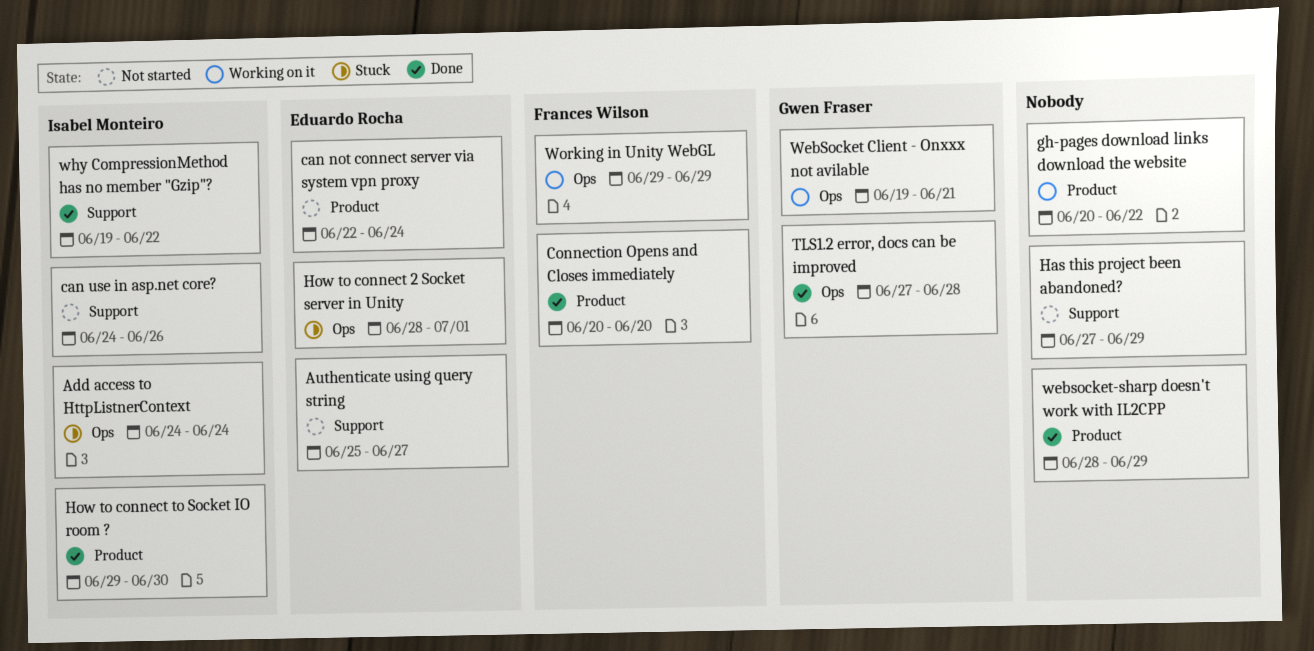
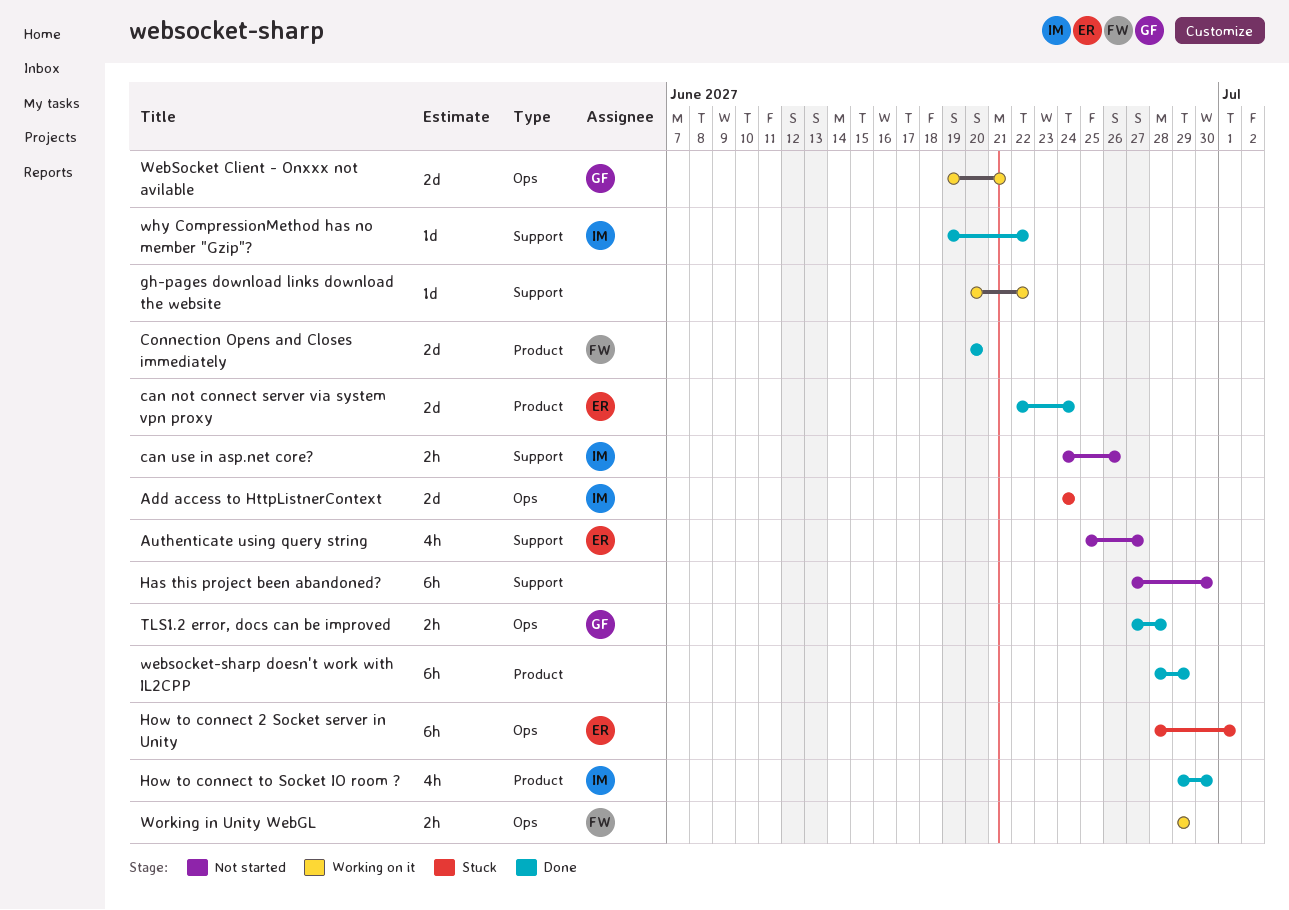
can not connect server via system vpn proxy, status: Not started -> Done
gh-pages download links download the website, label: Product -> Support
Has this project been abandoned?, due: Jun 29 -> Jun 30

